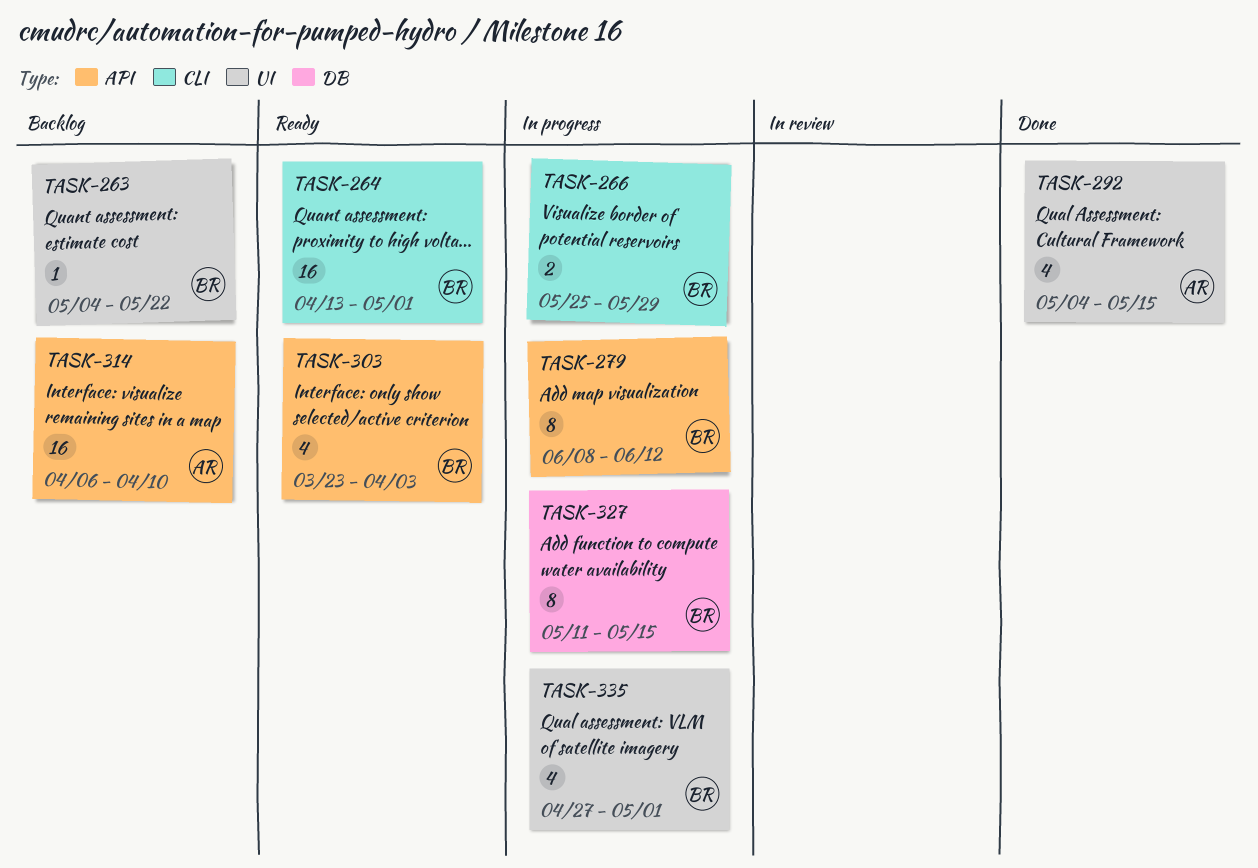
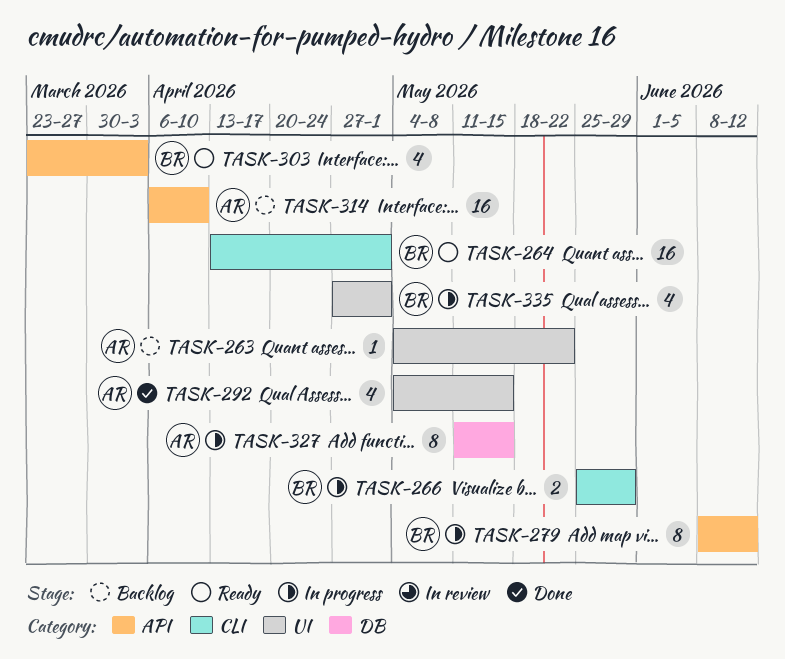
TASK-263, owner: BR -> AR
TASK-327, owner: BR -> AR

